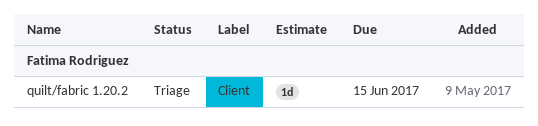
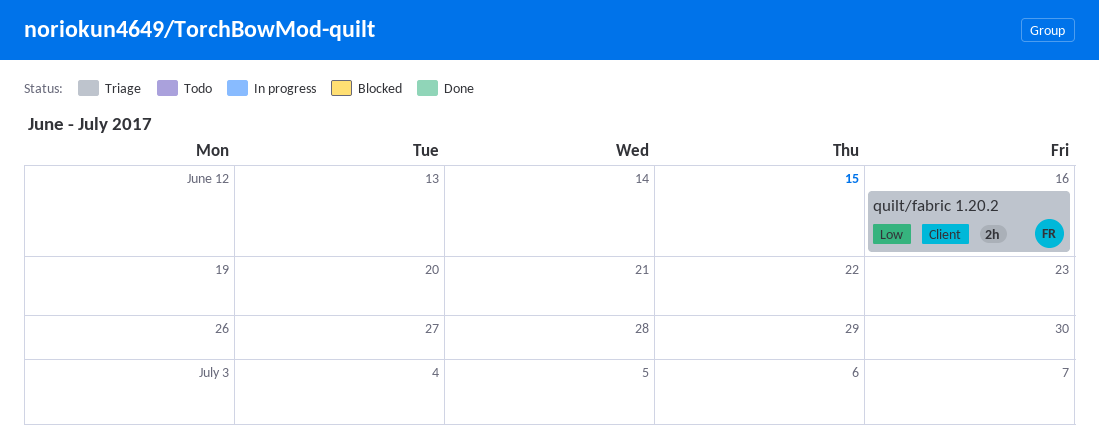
quilt/fabric 1.20.2, estimate: 1d -> 2h
quilt/fabric 1.20.2, due: Jun 15 -> Jun 16

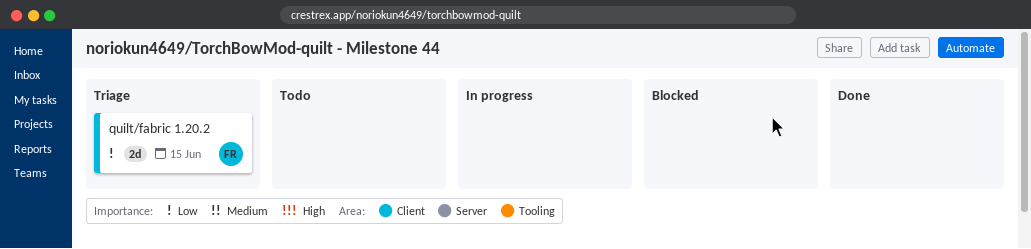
quilt/fabric 1.20.2, estimate: 2h -> 2d
quilt/fabric 1.20.2, due: Jun 16 -> Jun 15

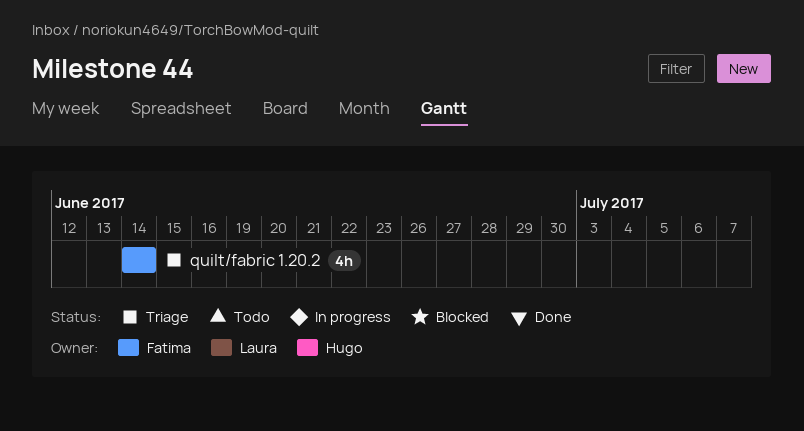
quilt/fabric 1.20.2, estimate: 2d -> 4h
quilt/fabric 1.20.2, due: Jun 15 -> Jun 14

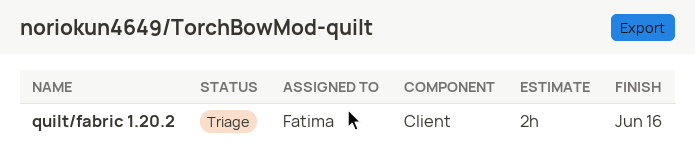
quilt/fabric 1.20.2, estimate: 4h -> 2h
quilt/fabric 1.20.2, due: Jun 14 -> Jun 16

